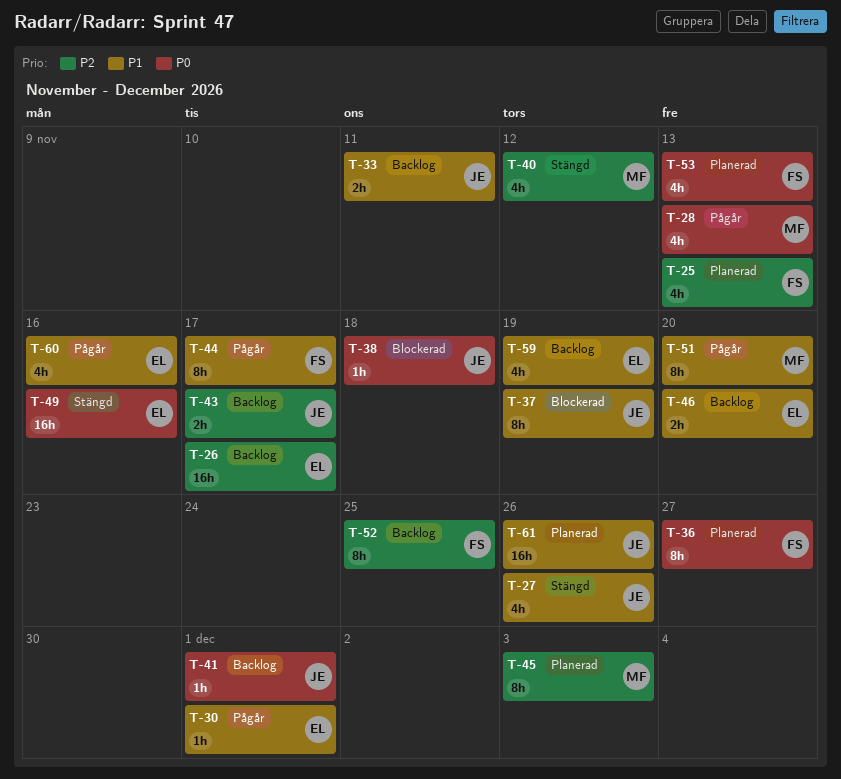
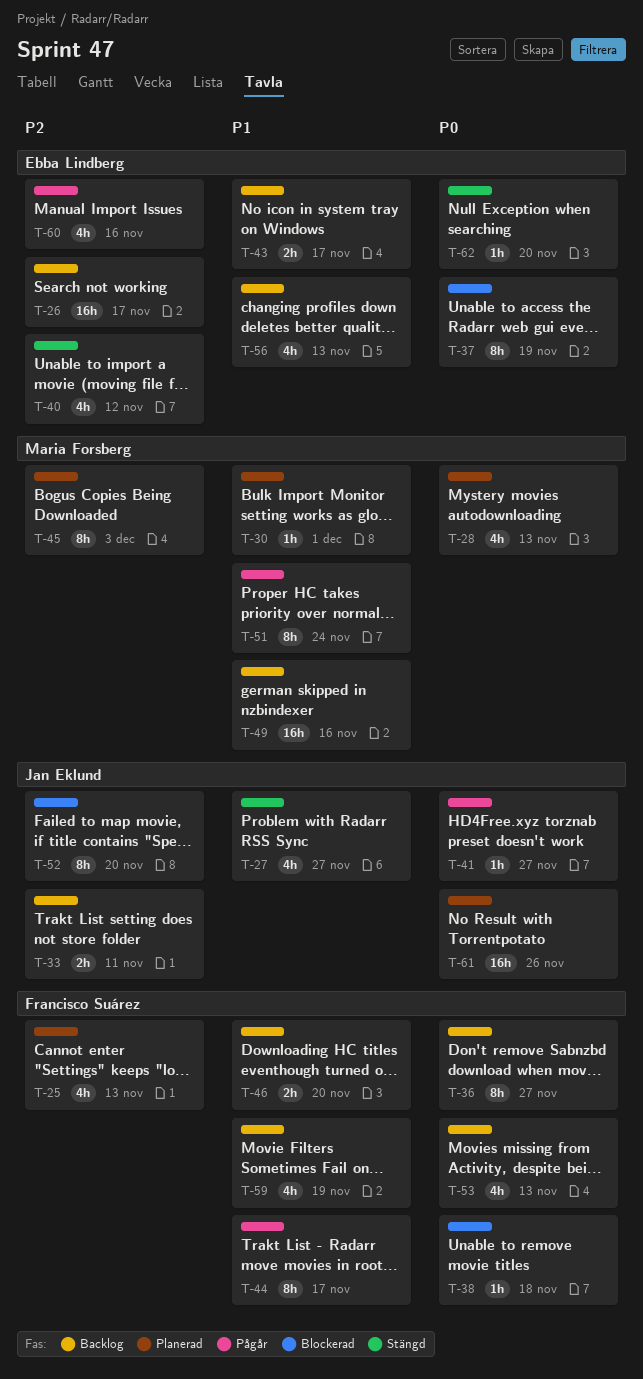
T-27, due: Nov 26 -> Nov 27
T-28, status: Pågår -> Planerad
T-30, status: Pågår -> Planerad
T-30, owner: Ebba Lindberg -> Maria Forsberg
T-33, priority: P1 -> P2
T-36, status: Planerad -> Backlog
T-37, owner: Jan Eklund -> Ebba Lindberg
T-37, priority: P1 -> P0
T-38, owner: Jan Eklund -> Francisco Suárez
T-40, owner: Maria Forsberg -> Ebba Lindberg
T-41, status: Backlog -> Pågår
T-41, due: Dec 1 -> Nov 27
T-43, owner: Jan Eklund -> Ebba Lindberg
T-43, priority: P2 -> P1
T-46, owner: Ebba Lindberg -> Francisco Suárez
T-49, status: Stängd -> Backlog
T-49, owner: Ebba Lindberg -> Maria Forsberg
T-49, priority: P0 -> P1
T-51, due: Nov 20 -> Nov 24
T-52, status: Backlog -> Blockerad
T-52, owner: Francisco Suárez -> Jan Eklund
T-52, due: Nov 25 -> Nov 20
T-53, status: Planerad -> Backlog
T-56: none -> present
T-59, owner: Ebba Lindberg -> Francisco Suárez
T-60, priority: P1 -> P2
T-61, priority: P1 -> P0
T-62: none -> present

